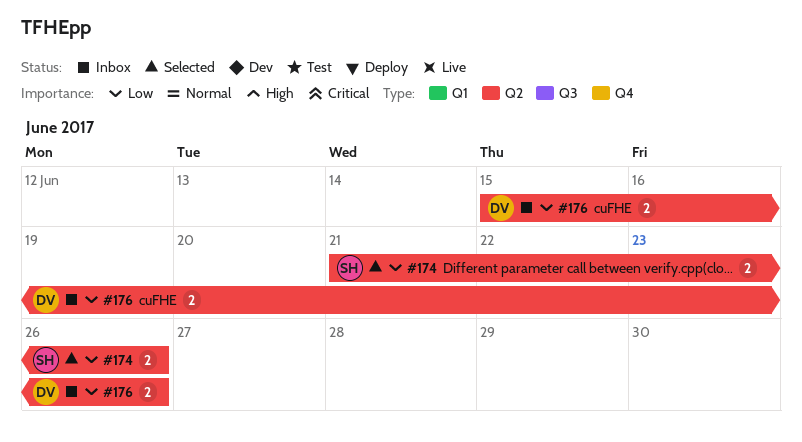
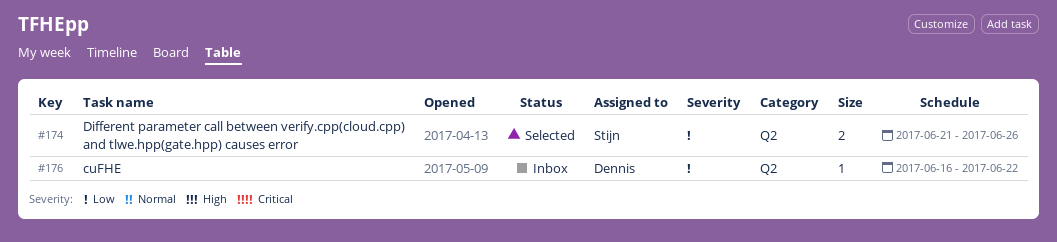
#176, estimate: 2 -> 1
#176, start: Jun 15 -> Jun 16
#176, due: Jun 26 -> Jun 22

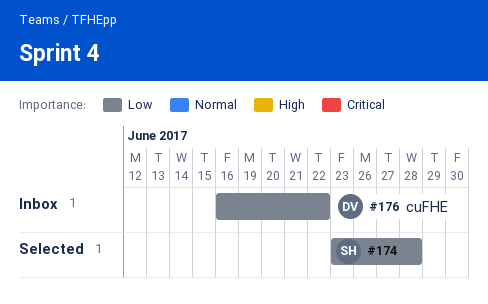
#174, start: Jun 21 -> Jun 23
#174, due: Jun 26 -> Jun 28

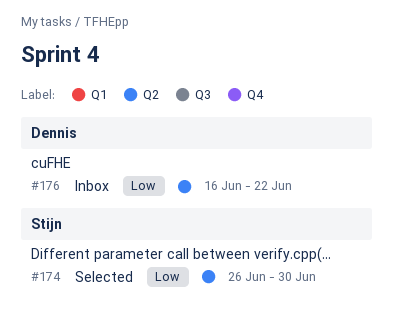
#174, start: Jun 23 -> Jun 26
#174, due: Jun 28 -> Jun 30

